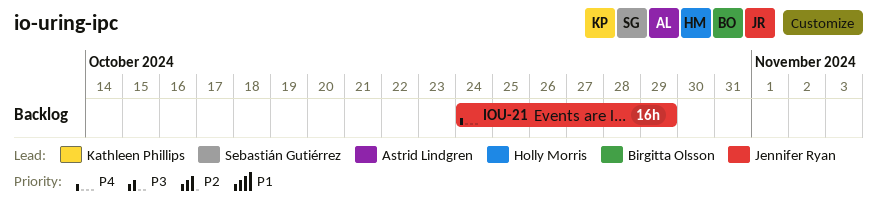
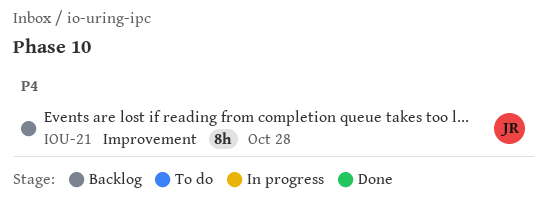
IOU-21, estimate: 16h -> 8h
IOU-21, due: Oct 29 -> Oct 28

